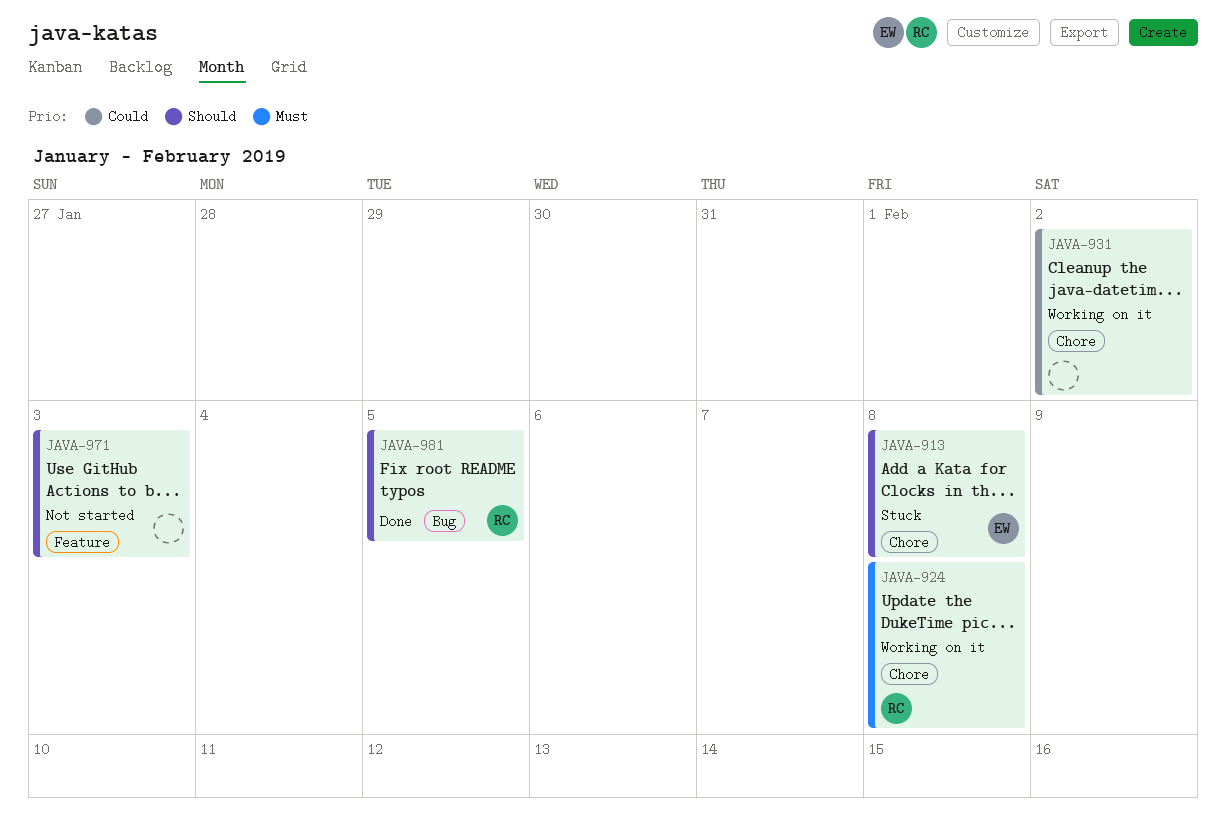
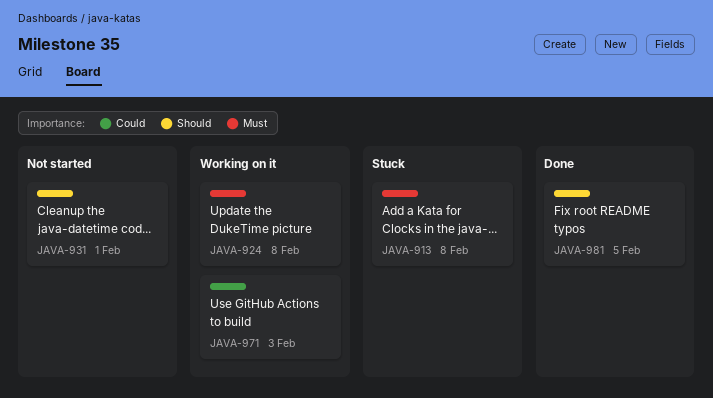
JAVA-913, priority: Should -> Must
JAVA-931, status: Working on it -> Not started
JAVA-931, priority: Could -> Should
JAVA-931, due: Feb 2 -> Feb 1
JAVA-971, status: Not started -> Working on it
JAVA-971, priority: Should -> Could

